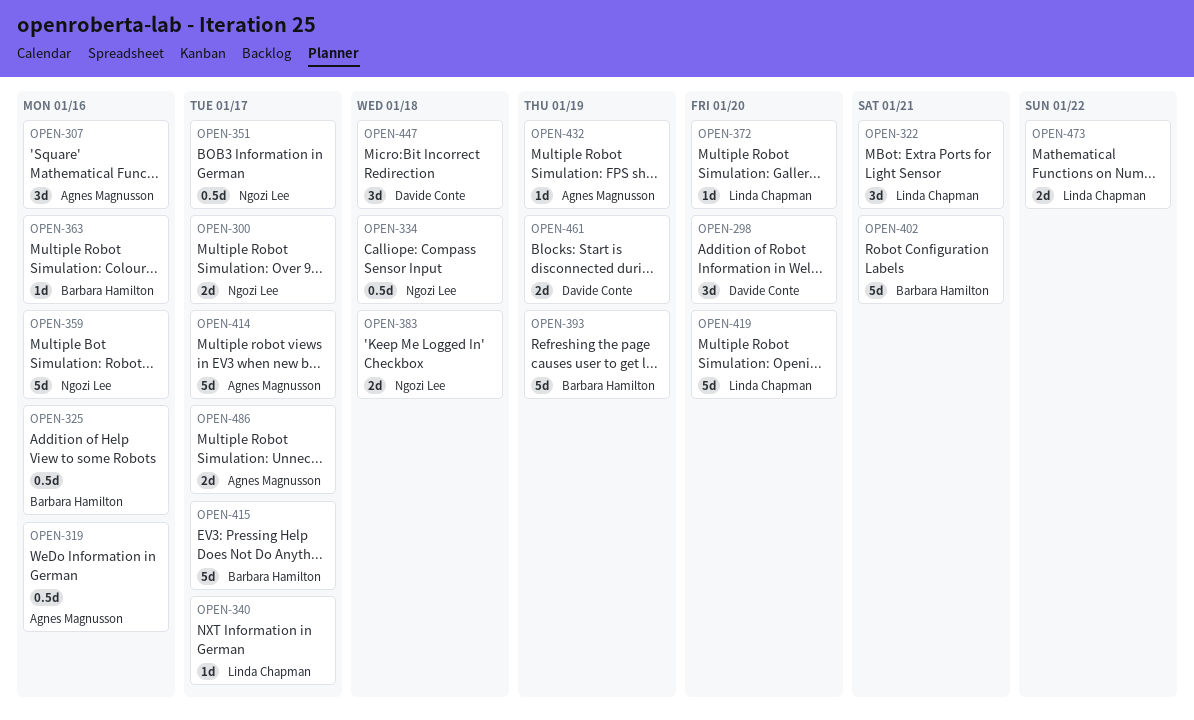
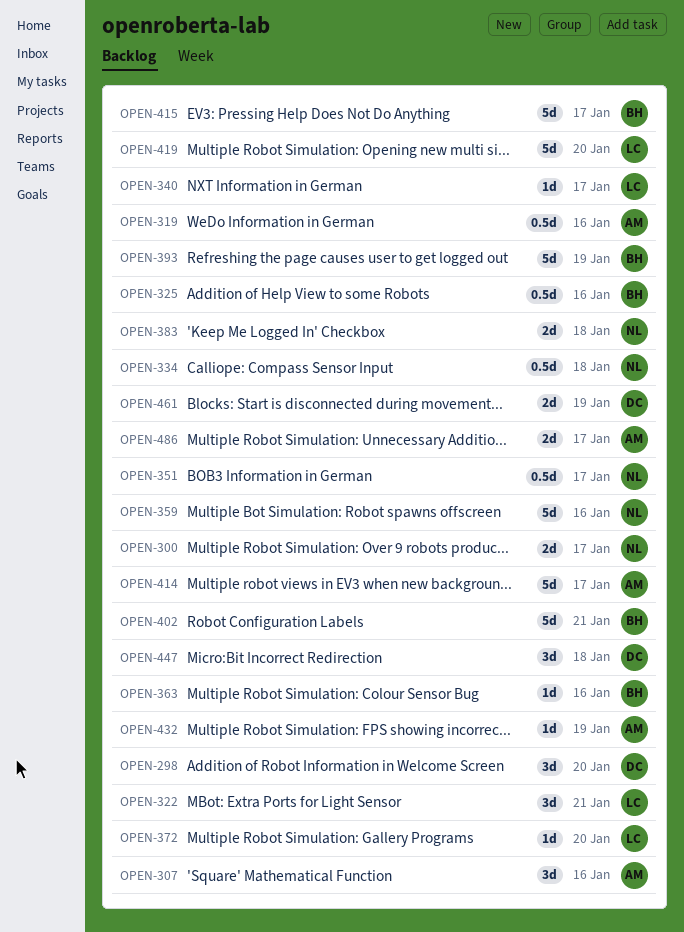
OPEN-473: present -> none

